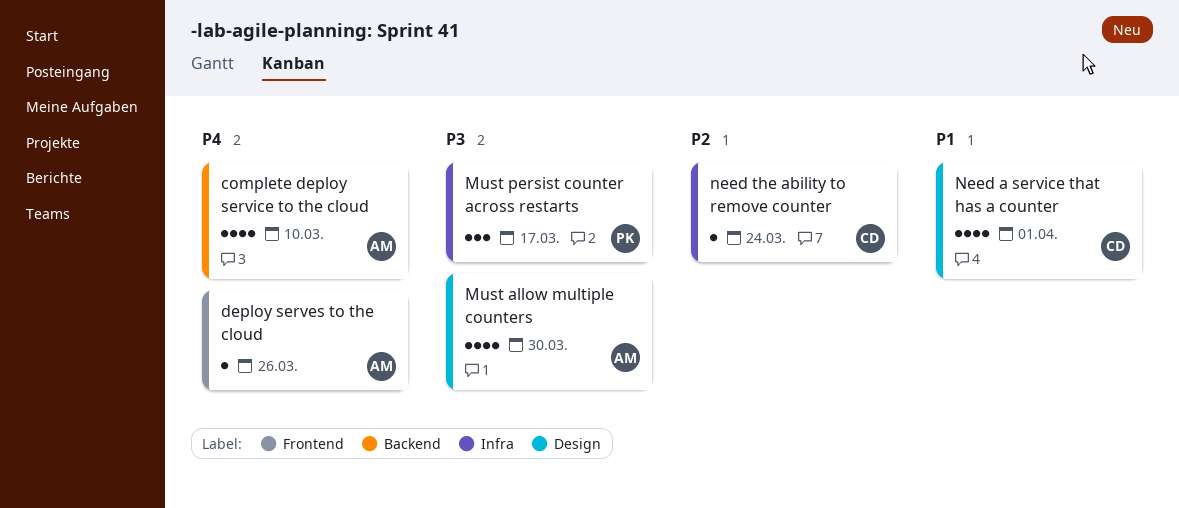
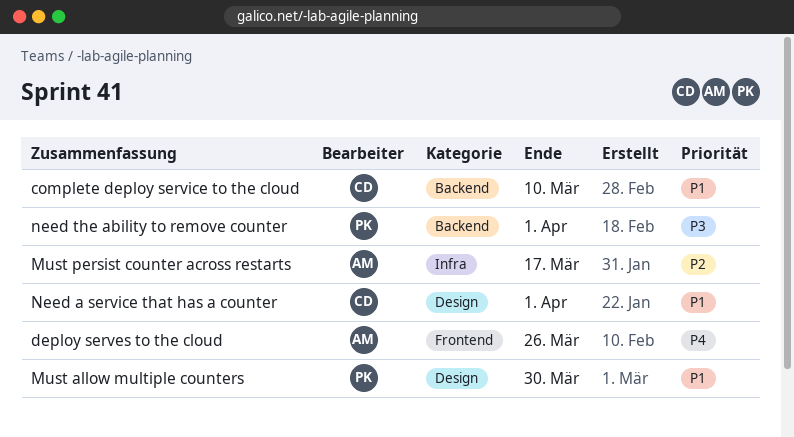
complete deploy service to the cloud, owner: AM -> CD
complete deploy service to the cloud, priority: P4 -> P1
Must allow multiple counters, owner: AM -> PK
Must allow multiple counters, priority: P3 -> P1
Must persist counter across restarts, owner: PK -> AM
Must persist counter across restarts, priority: P3 -> P2
need the ability to remove counter, owner: CD -> PK
need the ability to remove counter, priority: P2 -> P3
need the ability to remove counter, label: Infra -> Backend
need the ability to remove counter, due: Mar 24 -> Apr 1

